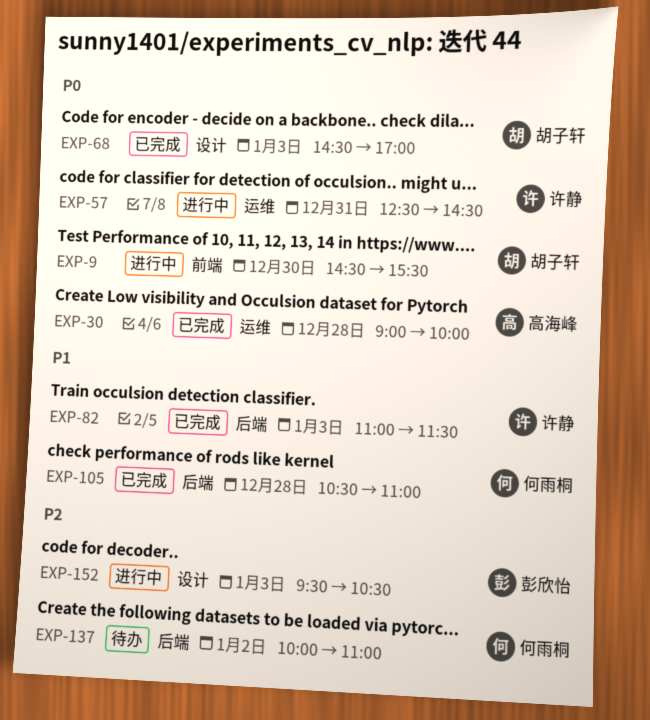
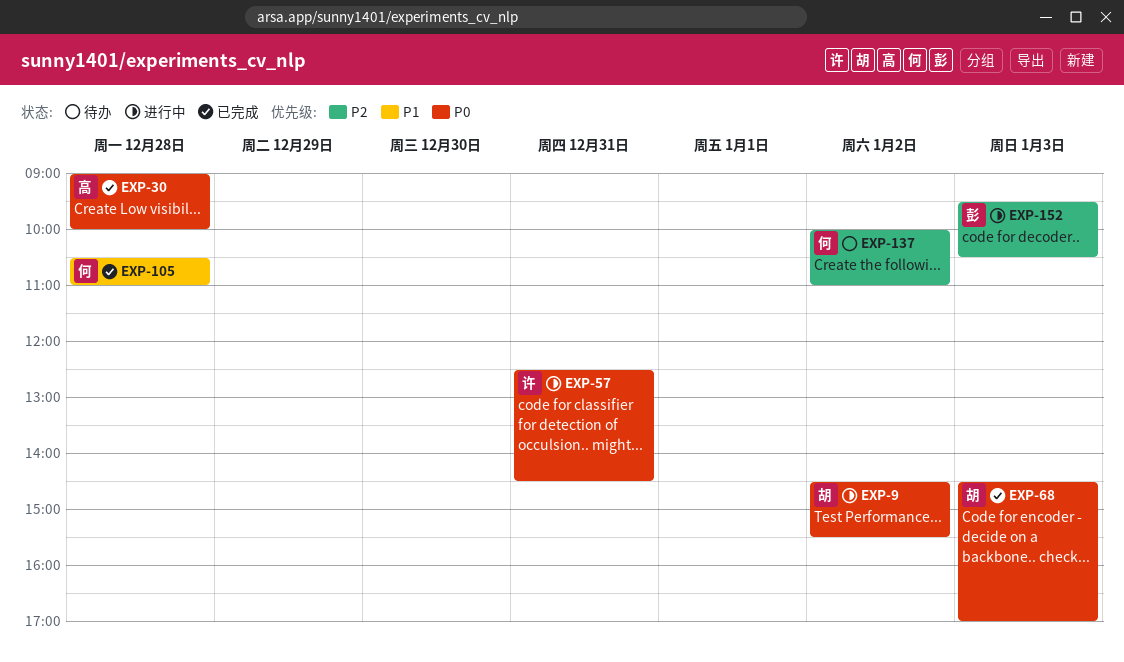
EXP-9, day: Dec 30 -> Jan 2
EXP-82: present -> none

